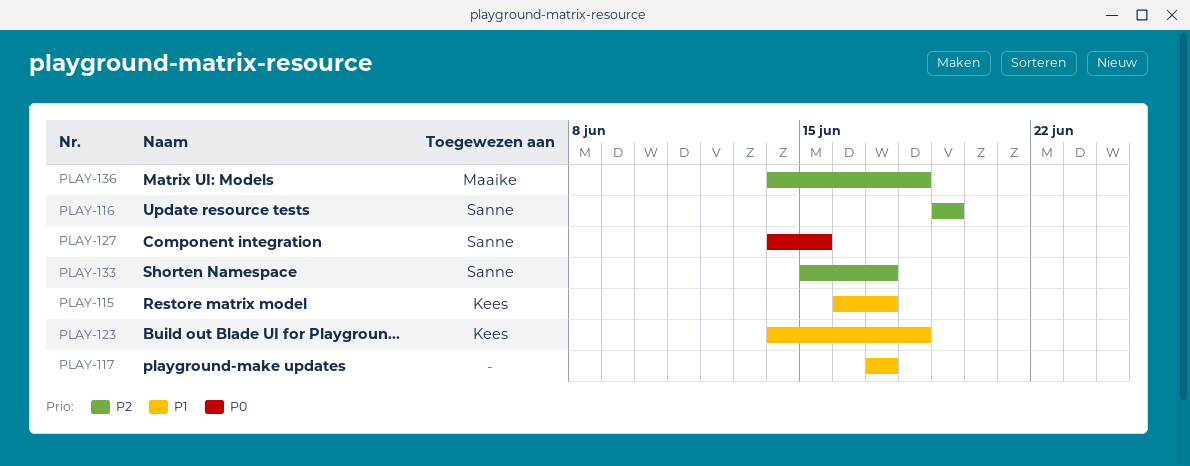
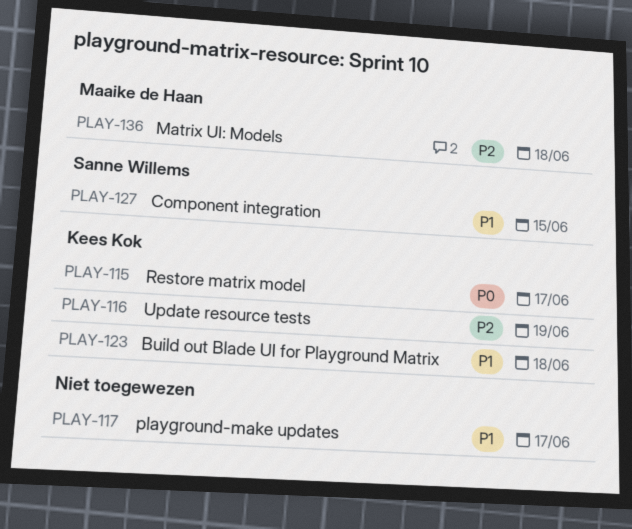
PLAY-115, priority: P1 -> P0
PLAY-116, owner: Sanne Willems -> Kees Kok
PLAY-127, priority: P0 -> P1
PLAY-133: present -> none

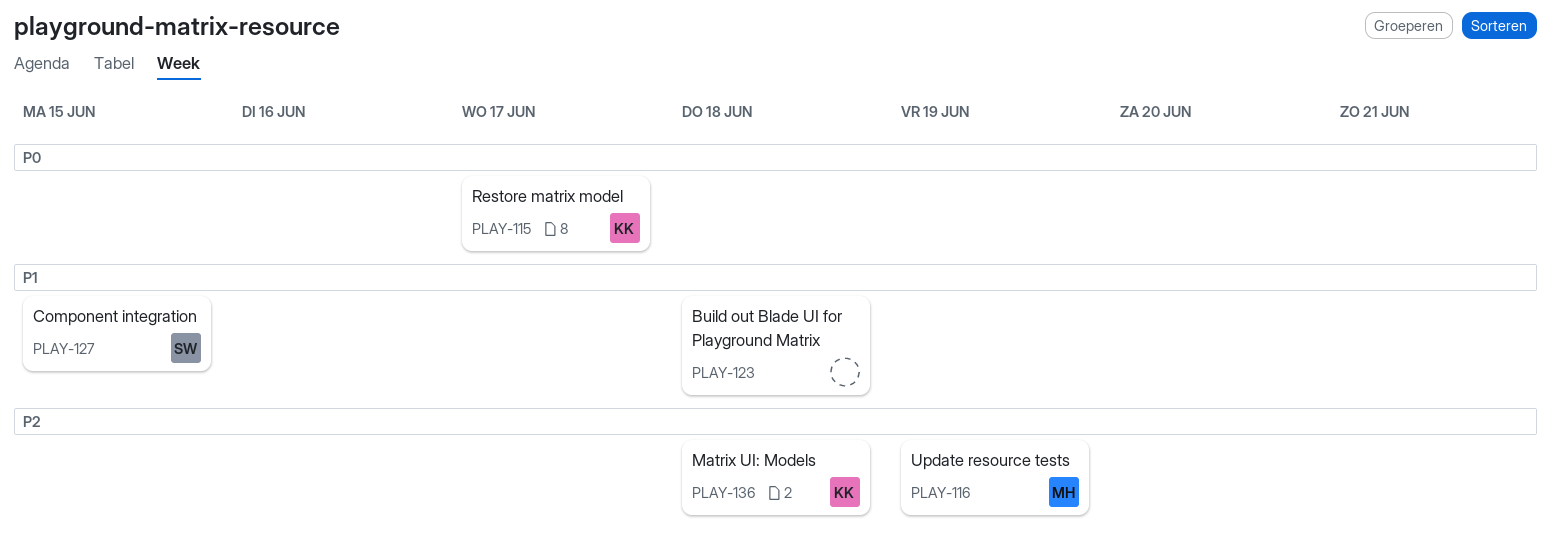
PLAY-116, owner: Kees Kok -> Maaike de Haan
PLAY-117: present -> none
PLAY-123, owner: Kees Kok -> none
PLAY-136, owner: Maaike de Haan -> Kees Kok

